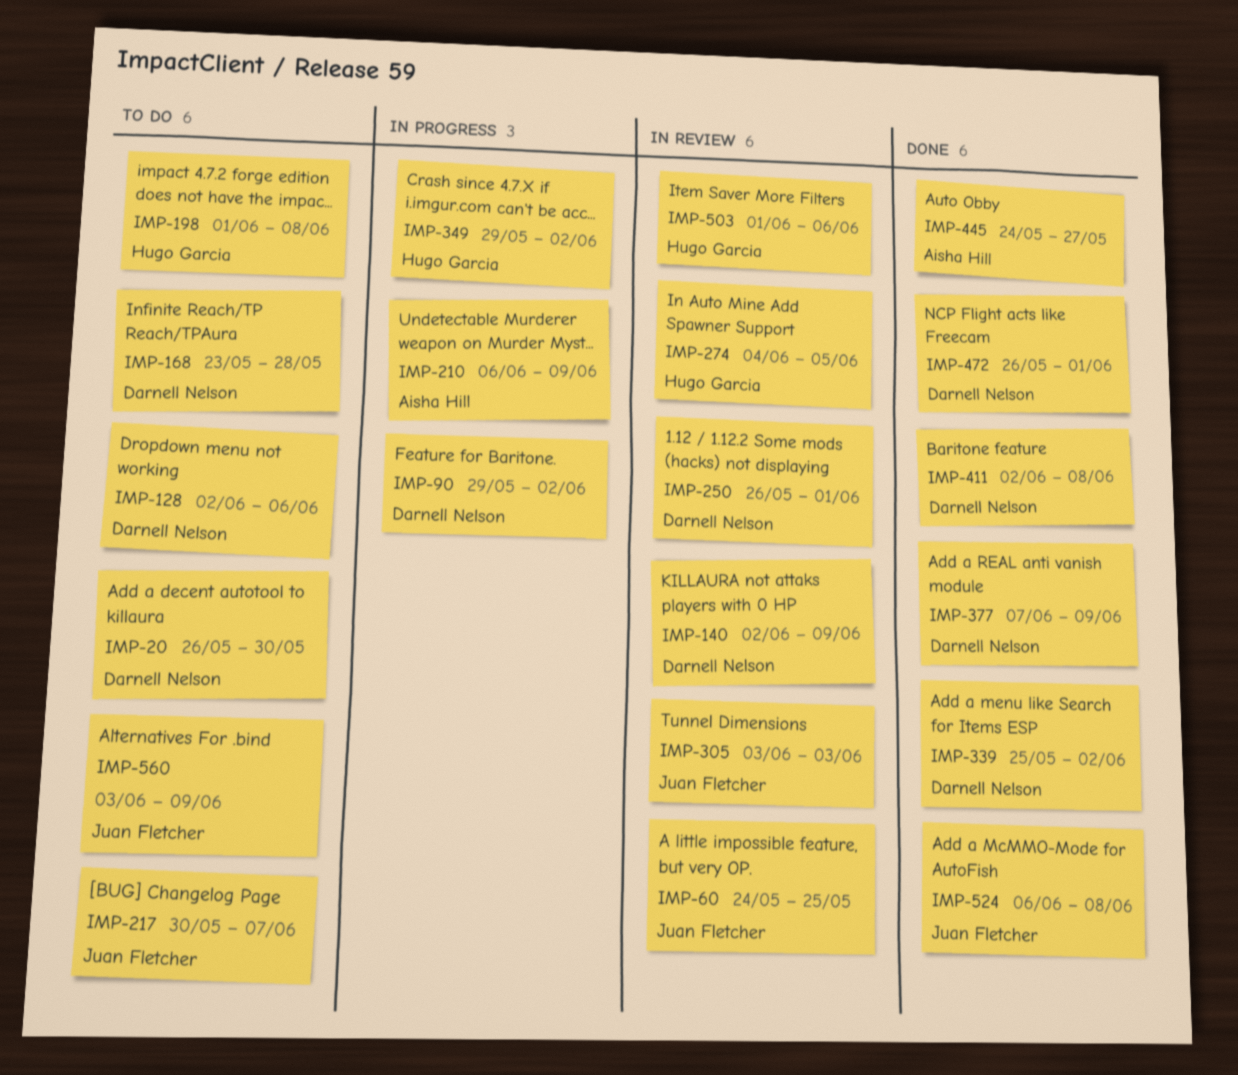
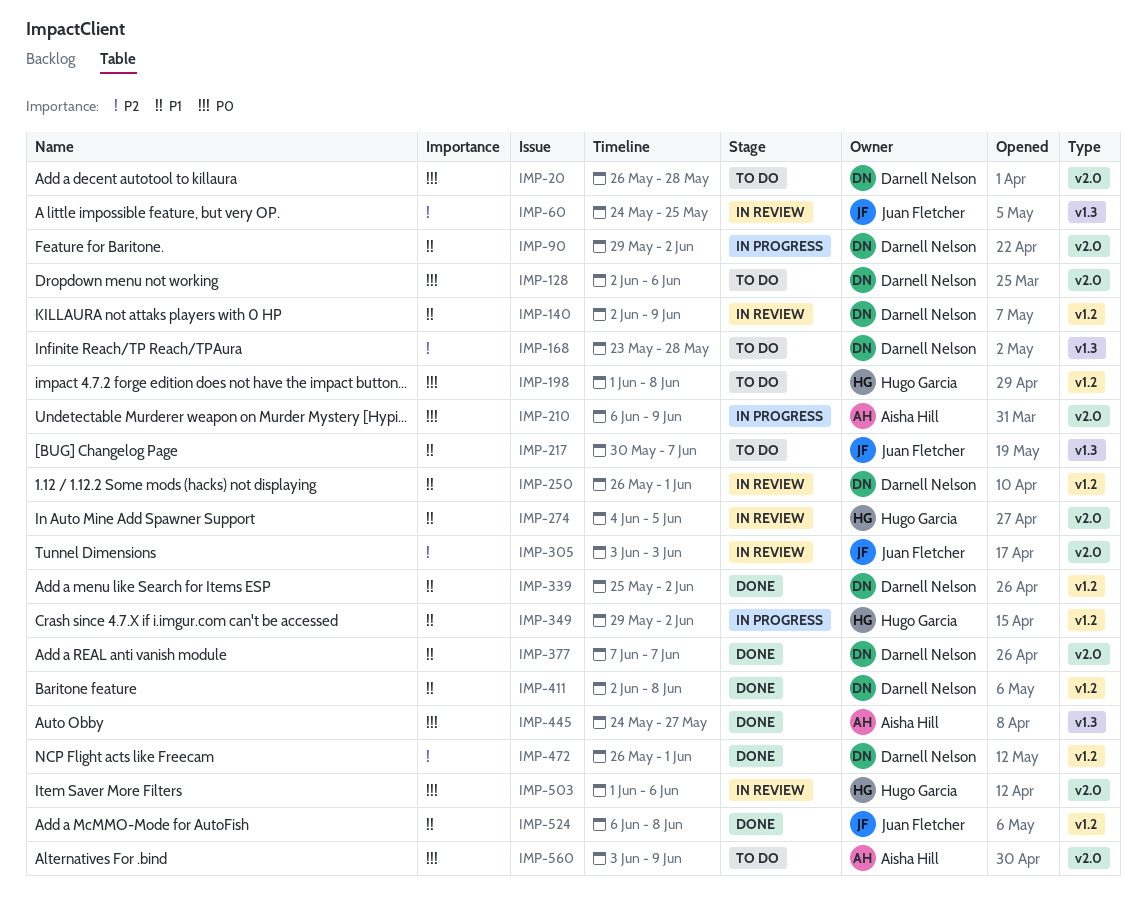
IMP-20, due: May 30 -> May 28
IMP-377, due: Jun 9 -> Jun 7
IMP-560, owner: Juan Fletcher -> Aisha Hill

